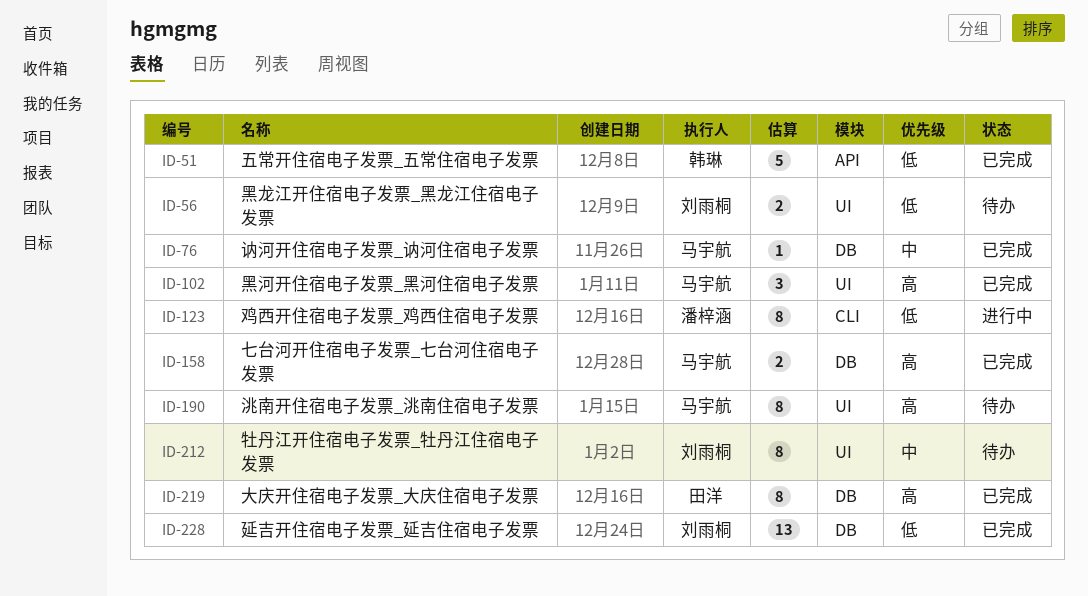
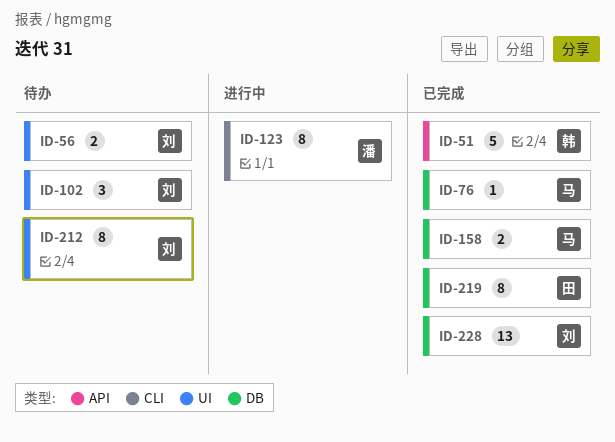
ID-102, status: 已完成 -> 待办
ID-102, owner: 马宇航 -> 刘雨桐
ID-190: present -> none

